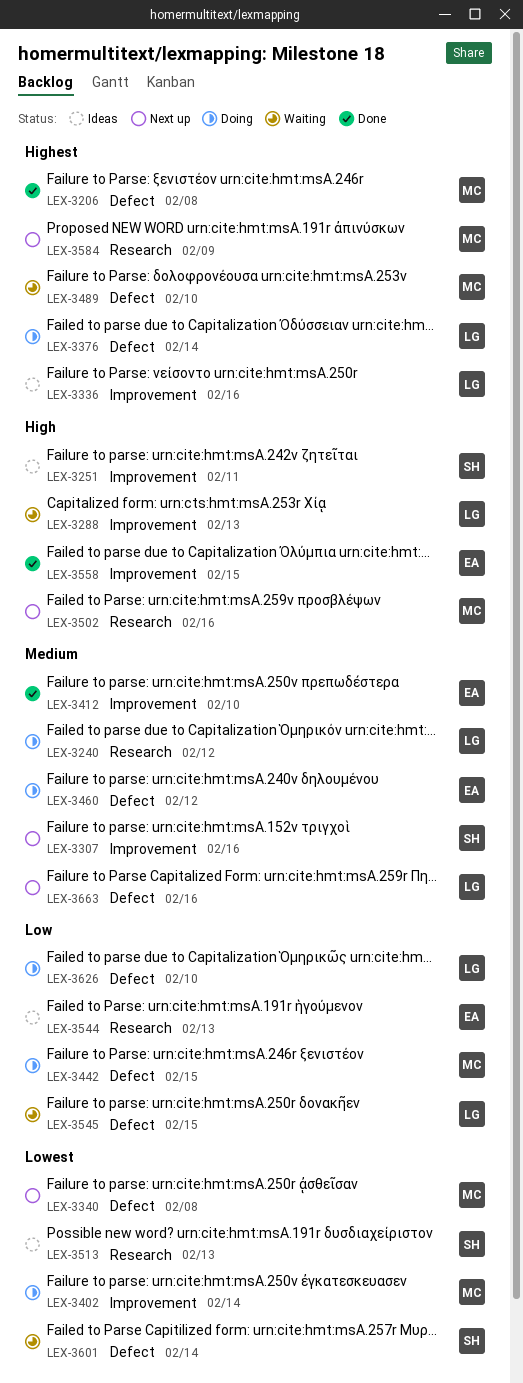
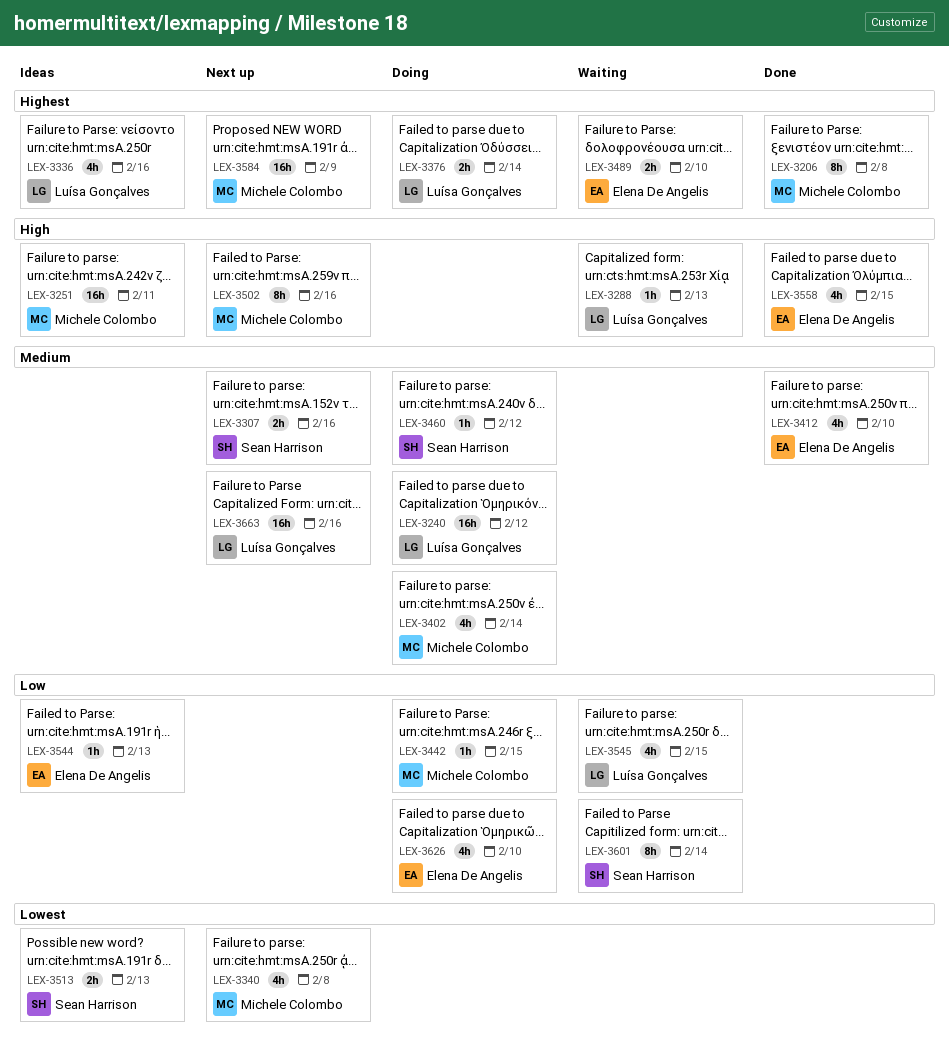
LEX-3251, owner: Sean Harrison -> Michele Colombo
LEX-3402, priority: Lowest -> Medium
LEX-3460, owner: Elena De Angelis -> Sean Harrison
LEX-3489, owner: Michele Colombo -> Elena De Angelis
LEX-3601, priority: Lowest -> Low
LEX-3626, owner: Luísa Gonçalves -> Elena De Angelis

